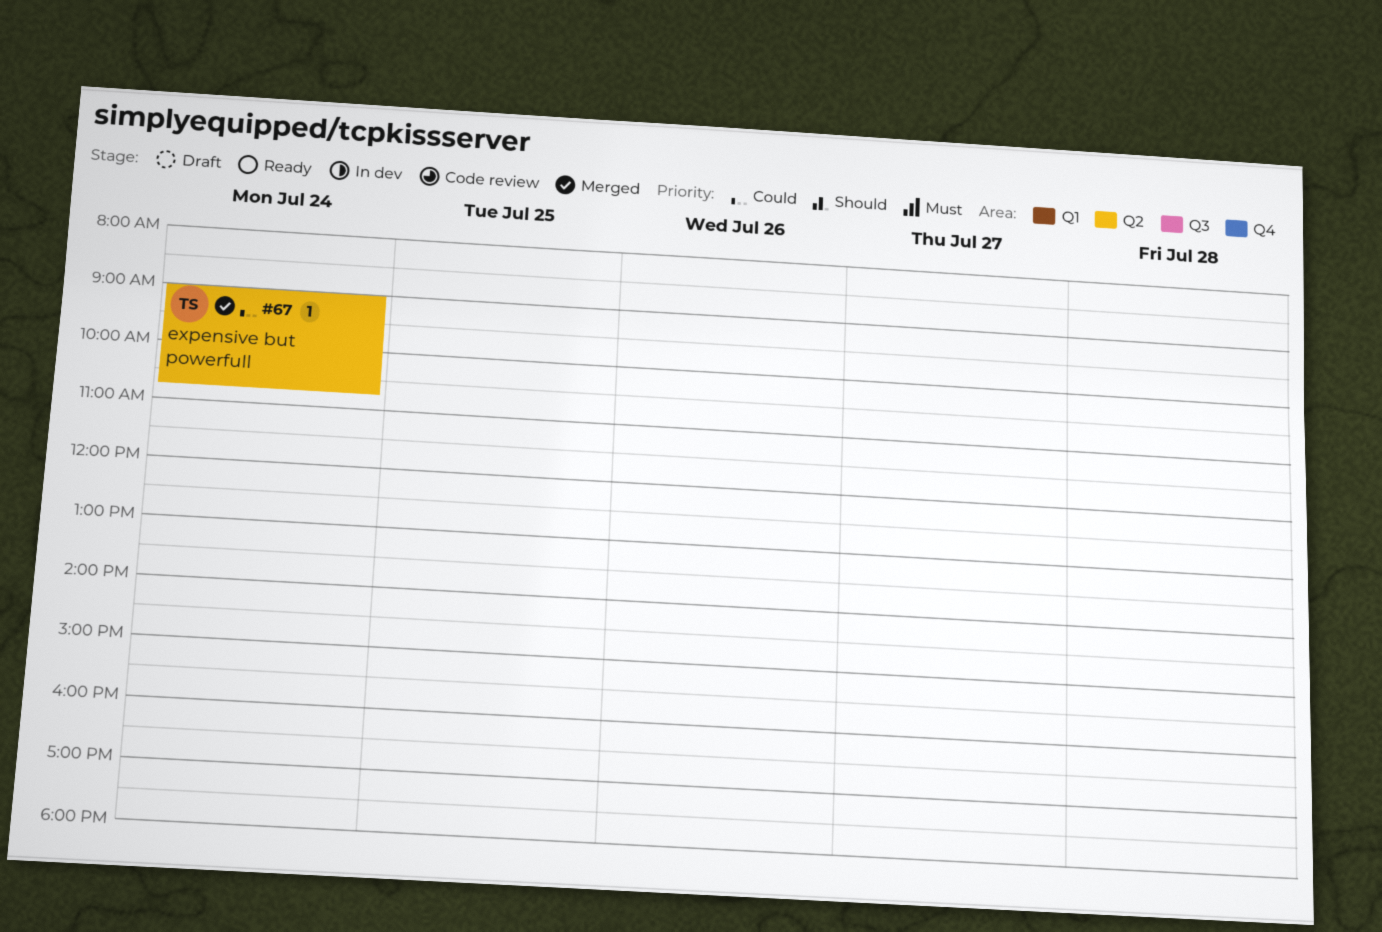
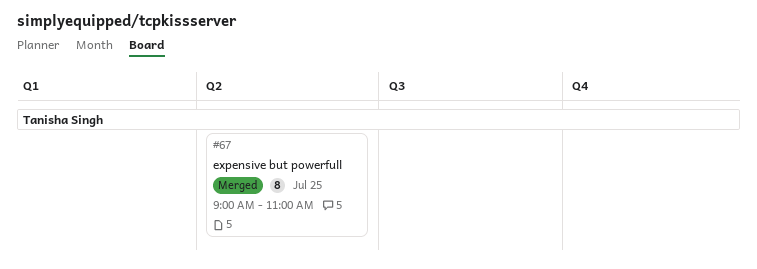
#67, estimate: 1 -> 8
#67, day: Jul 24 -> Jul 25
#67, ends: 10:45 -> 11:00

